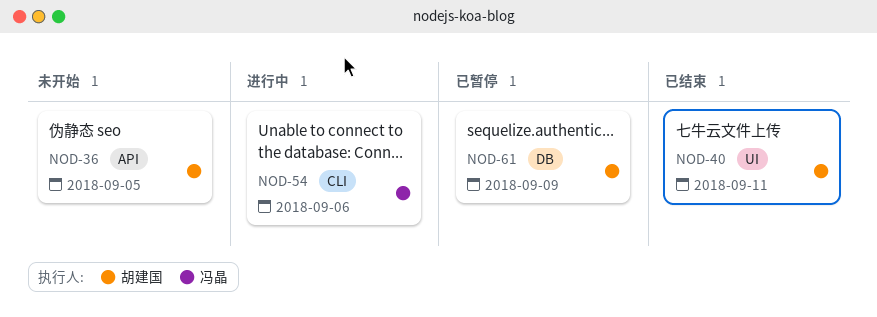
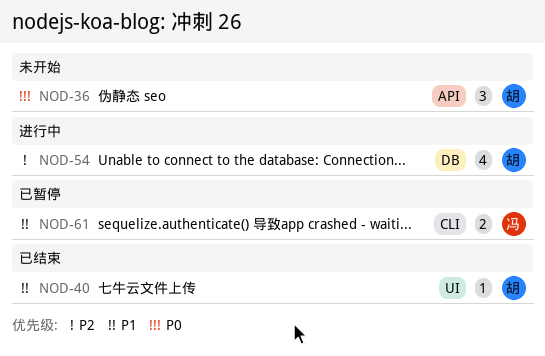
NOD-54, owner: 冯晶 -> 胡建国
NOD-54, label: CLI -> DB
NOD-61, owner: 胡建国 -> 冯晶
NOD-61, label: DB -> CLI

